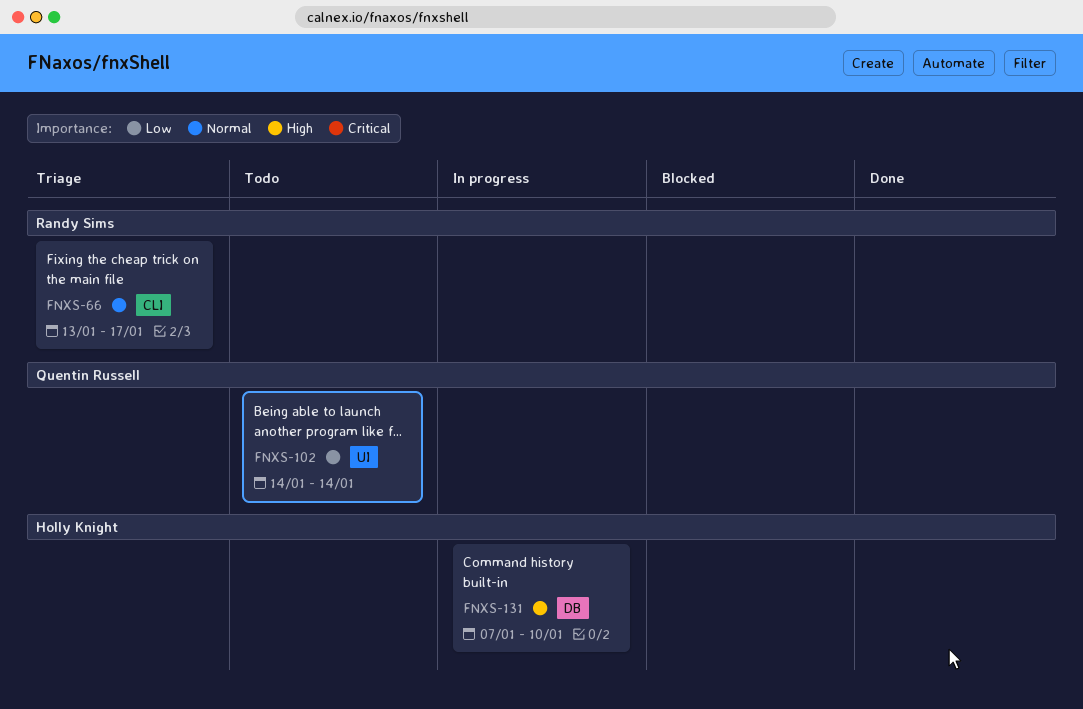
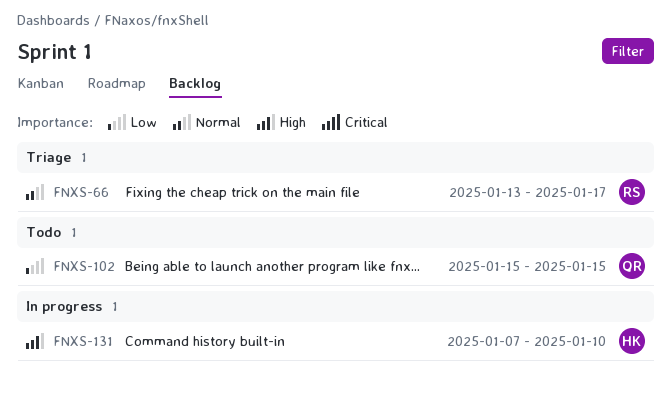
FNXS-102, start: Jan 14 -> Jan 15
FNXS-102, due: Jan 14 -> Jan 15

